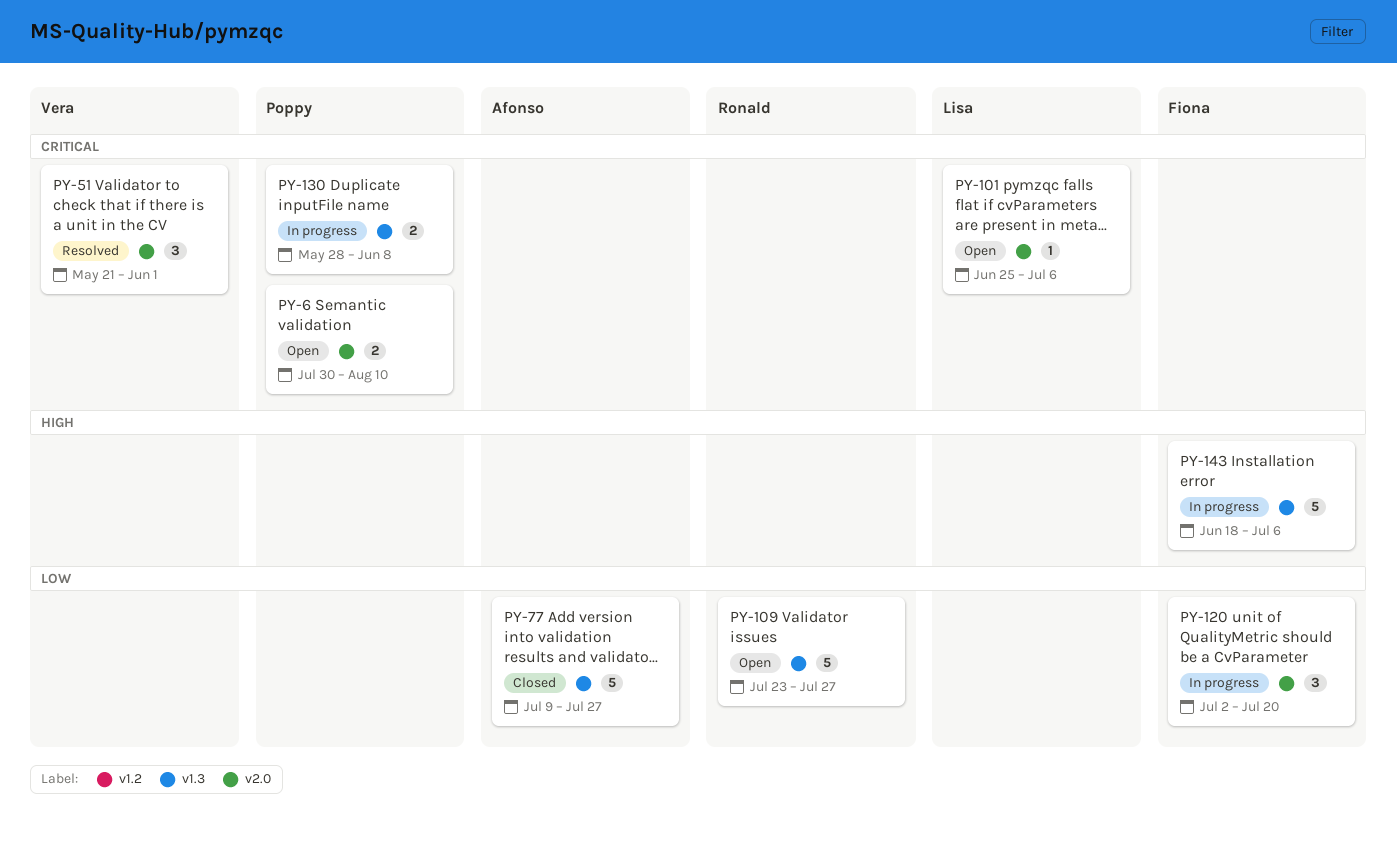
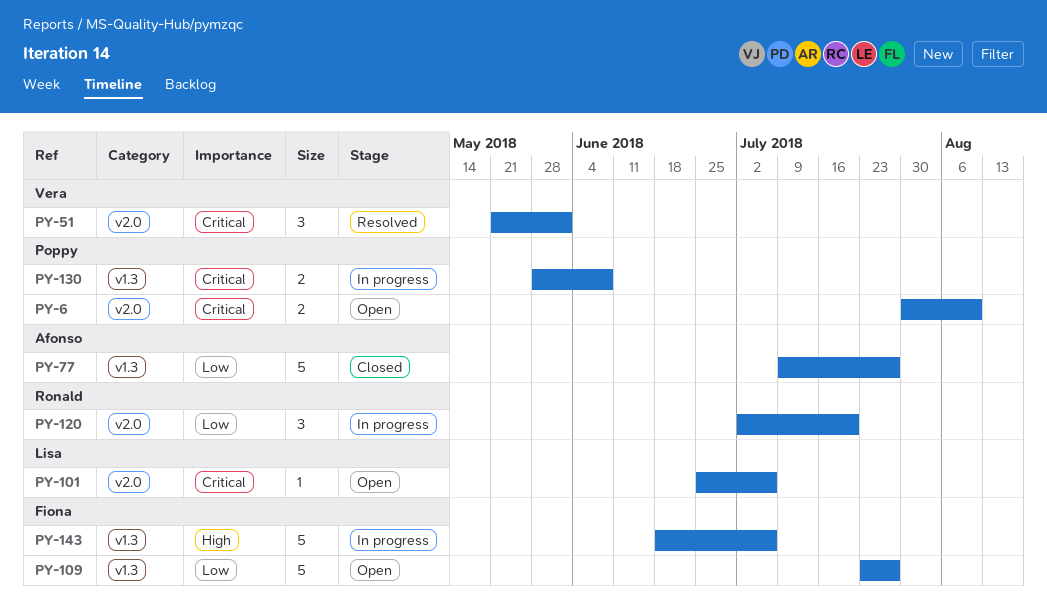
PY-109, owner: Ronald -> Fiona
PY-120, owner: Fiona -> Ronald

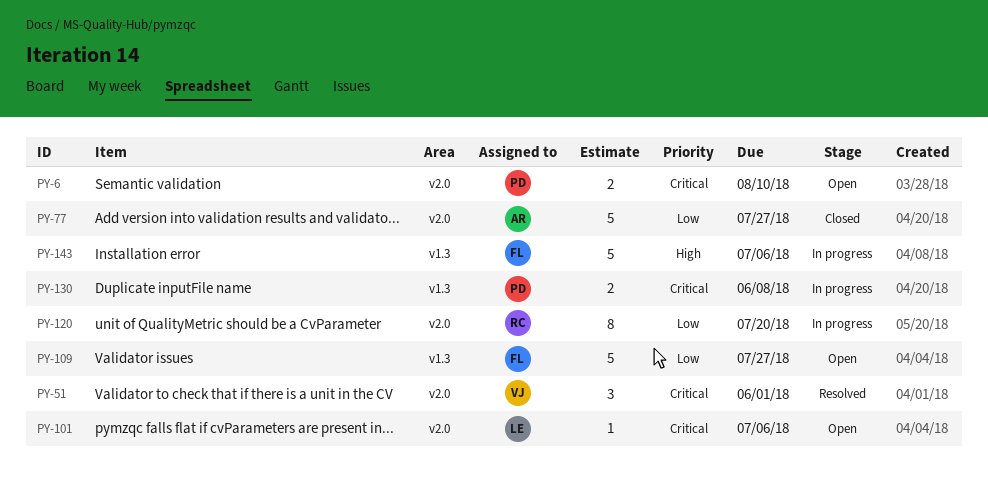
PY-77, label: v1.3 -> v2.0
PY-120, estimate: 3 -> 8

